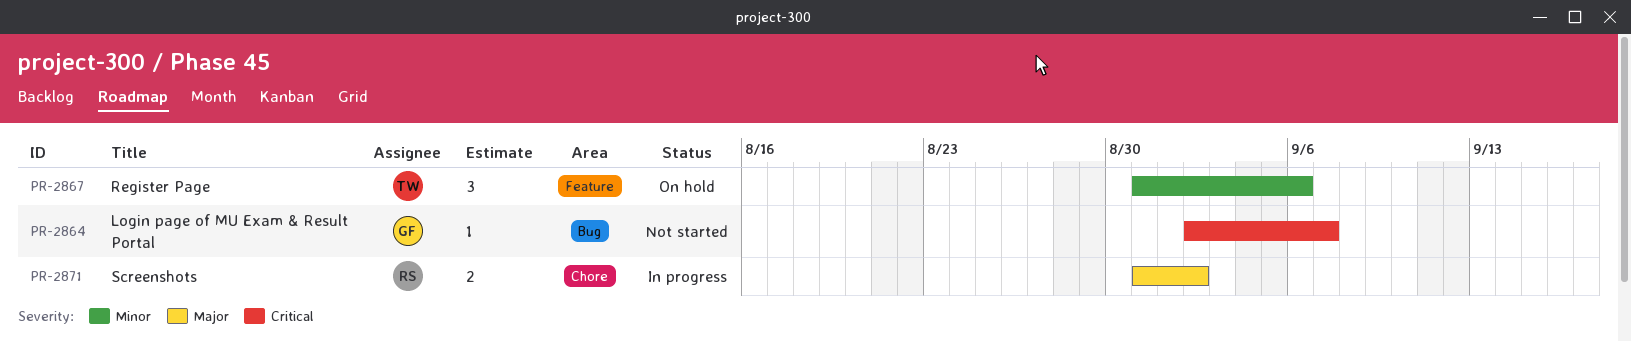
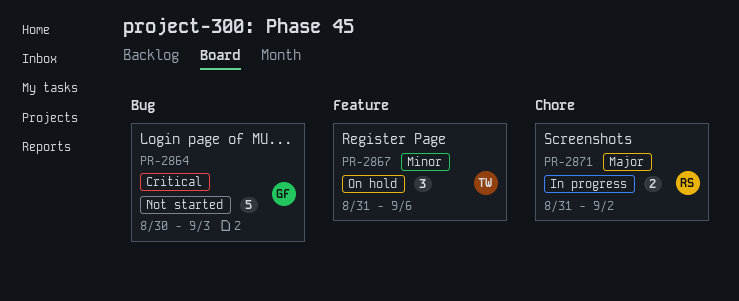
PR-2864, estimate: 1 -> 5
PR-2864, start: Sep 2 -> Aug 30
PR-2864, due: Sep 7 -> Sep 3

